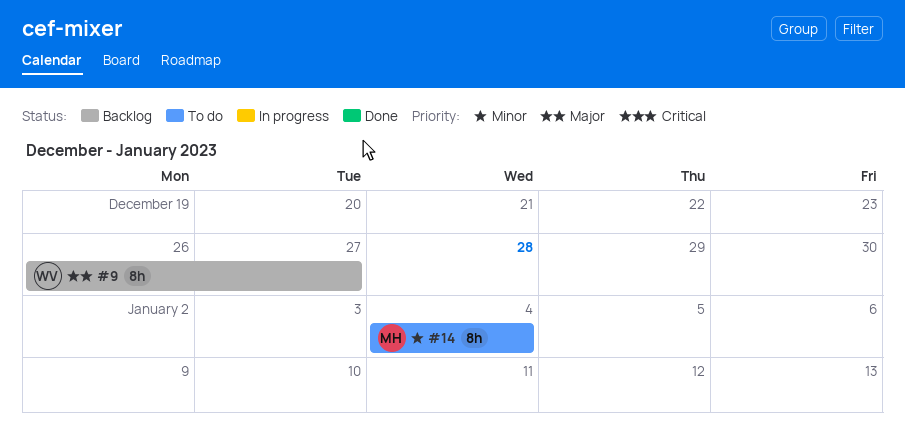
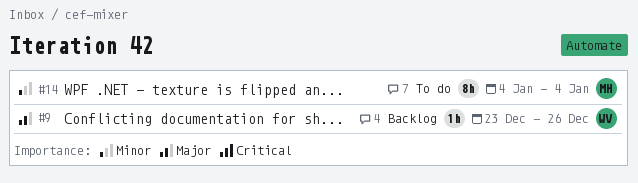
#9, estimate: 8h -> 1h
#9, start: Dec 26 -> Dec 23
#9, due: Dec 27 -> Dec 26

